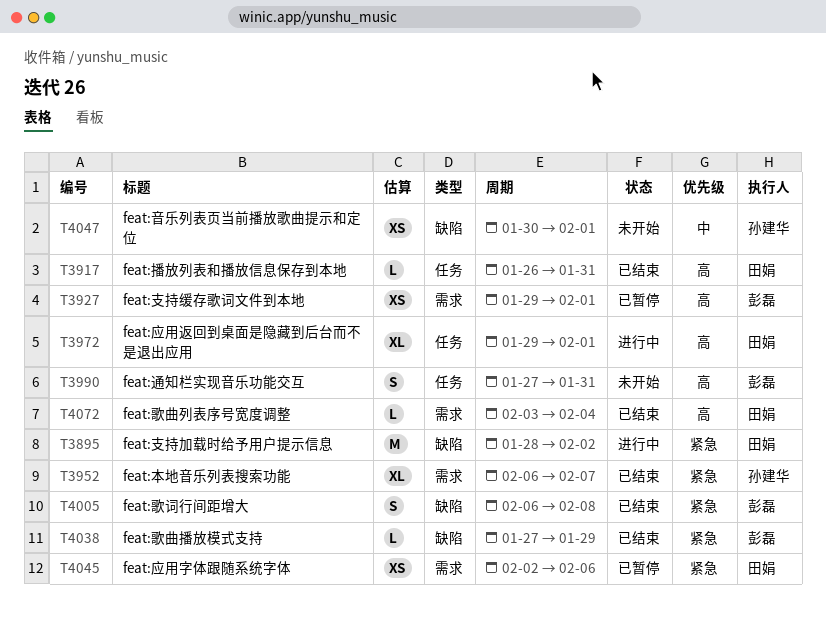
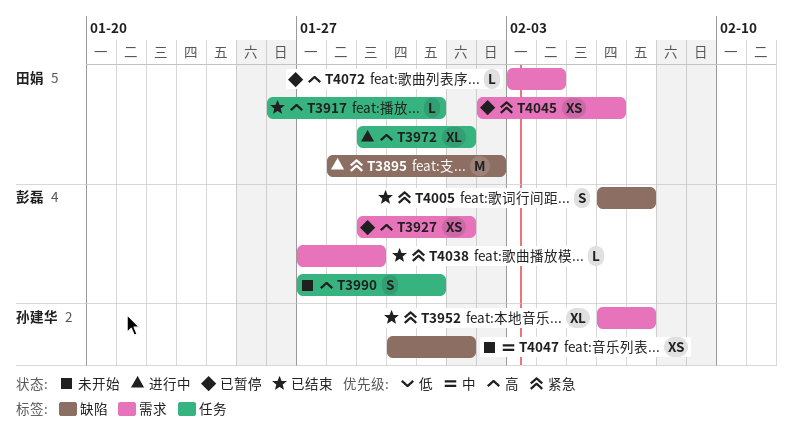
T4005, due: Feb 8 -> Feb 7
T4038, label: 缺陷 -> 需求
T4072, status: 已结束 -> 已暂停

